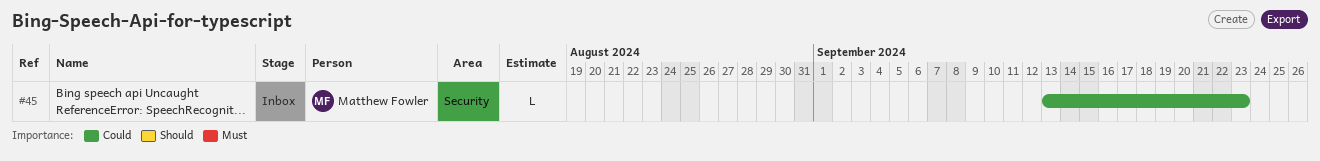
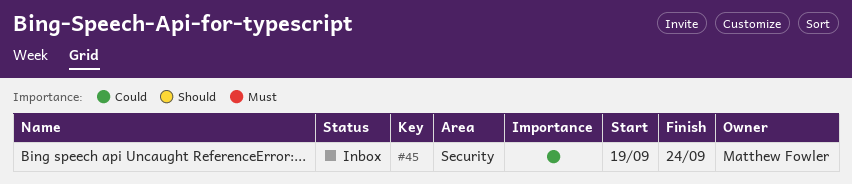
#45, start: Sep 13 -> Sep 19
#45, due: Sep 23 -> Sep 24

